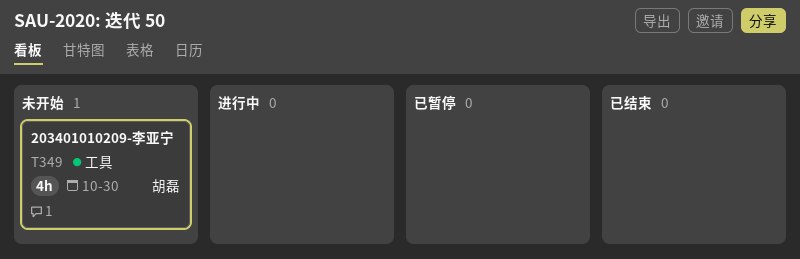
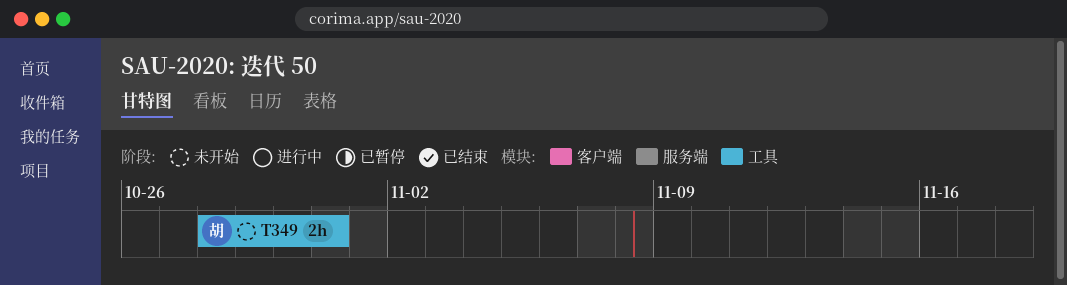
T349, estimate: 4h -> 2h
T349, due: Oct 30 -> Oct 31

